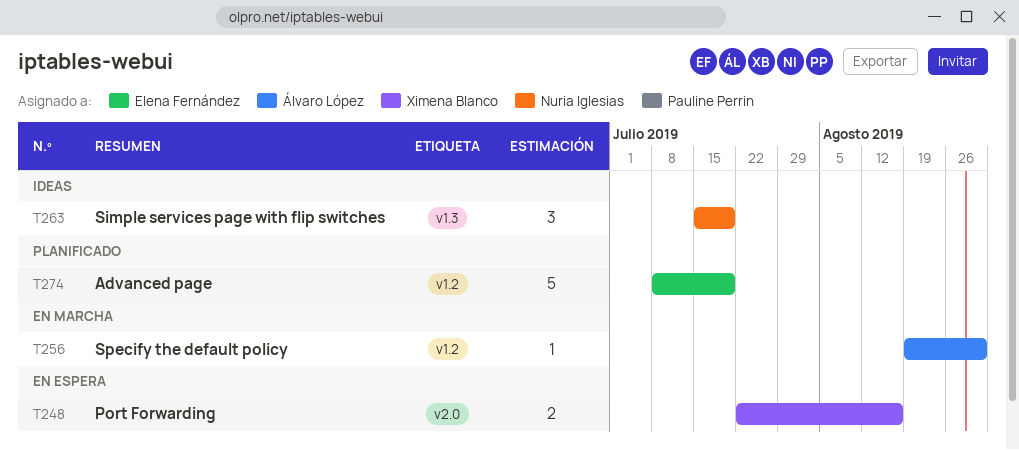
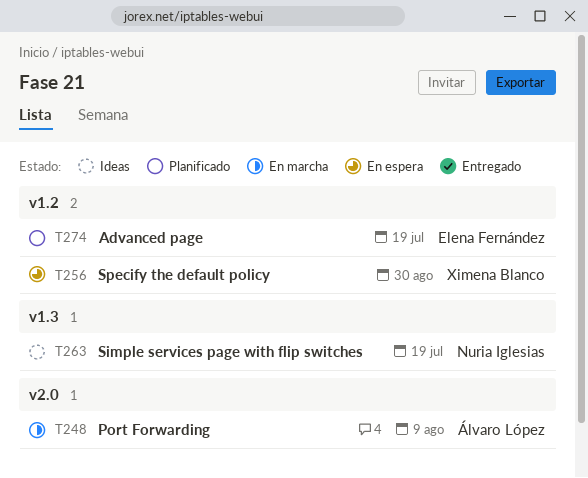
T248, status: En espera -> En marcha
T248, owner: Ximena Blanco -> Álvaro López
T248, due: Aug 16 -> Aug 9
T256, status: En marcha -> En espera
T256, owner: Álvaro López -> Ximena Blanco

